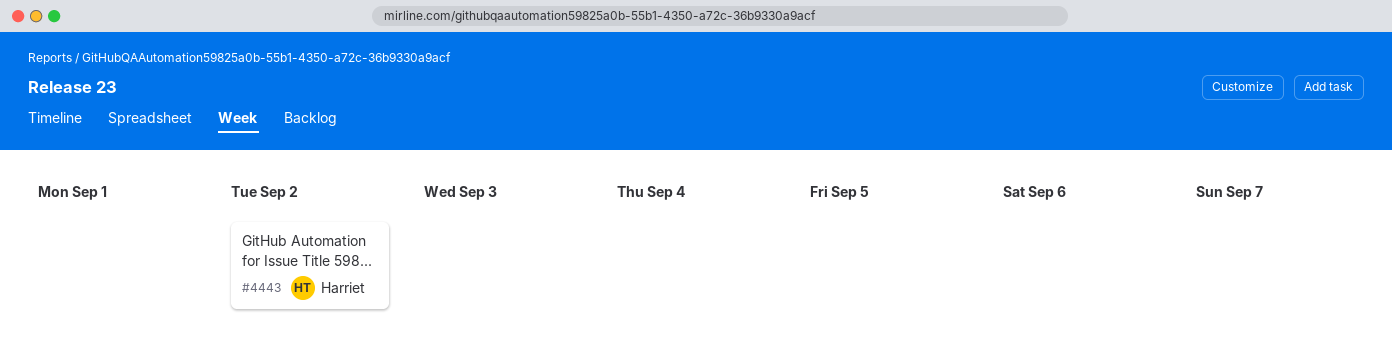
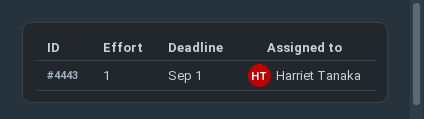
#4443, due: Sep 2 -> Sep 1

